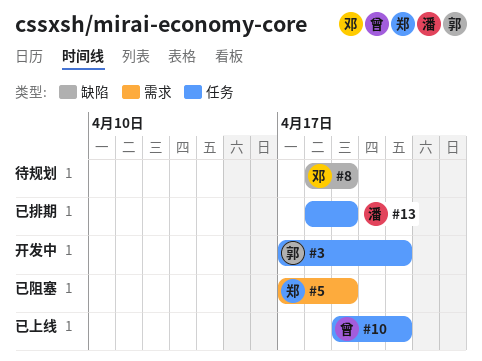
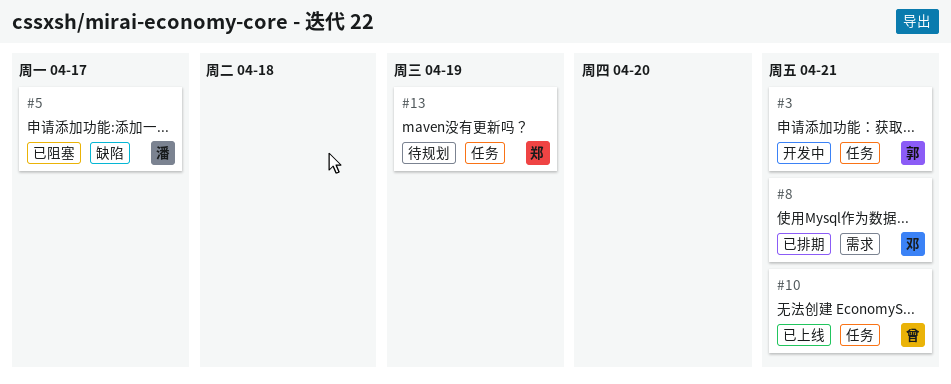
#5, owner: 郑 -> 潘
#5, label: 需求 -> 缺陷
#5, due: Apr 19 -> Apr 17
#8, status: 待规划 -> 已排期
#8, label: 缺陷 -> 需求
#8, due: Apr 19 -> Apr 21
#13, status: 已排期 -> 待规划
#13, owner: 潘 -> 郑

